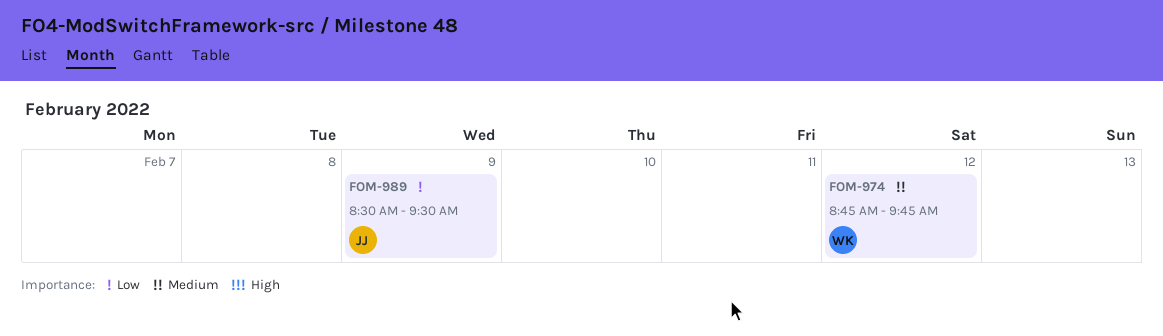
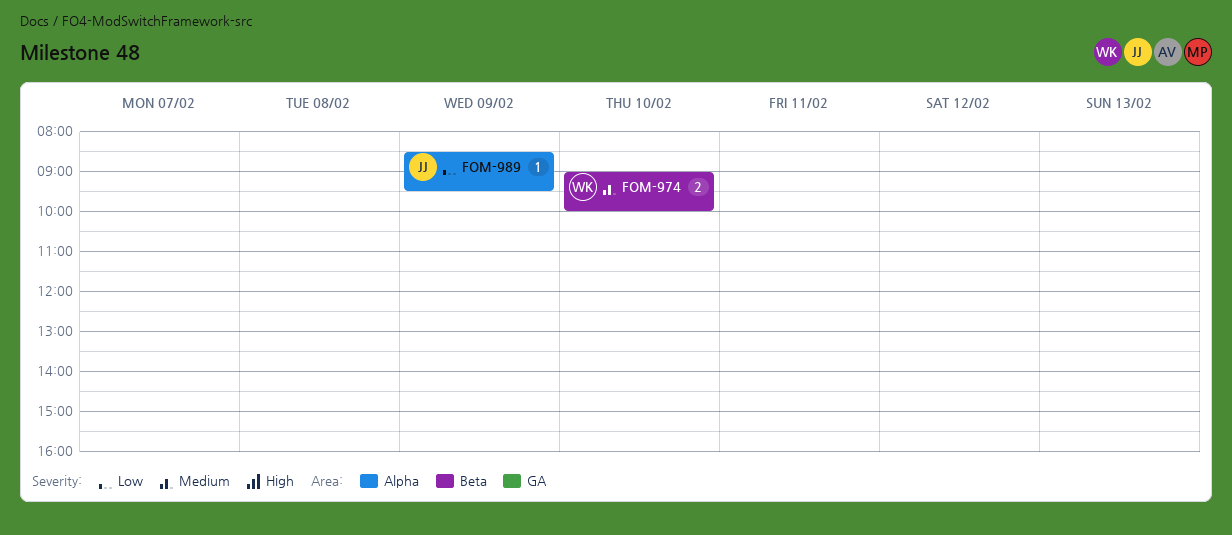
FOM-974, day: Feb 12 -> Feb 10
FOM-974, begins: 08:45 -> 09:00
FOM-974, ends: 09:45 -> 10:00

